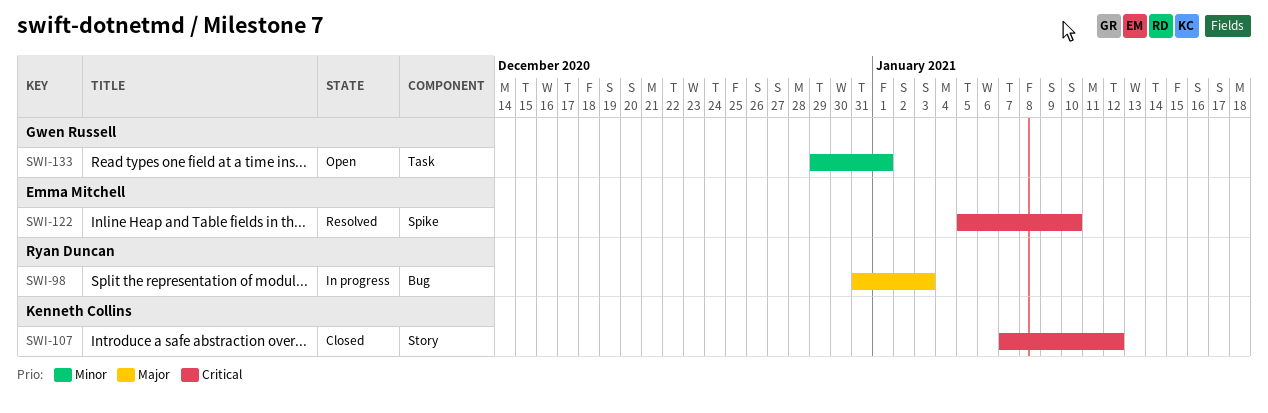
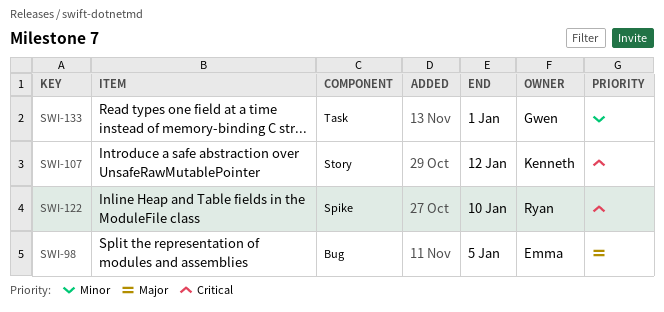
SWI-98, owner: Ryan Duncan -> Emma Mitchell
SWI-98, due: Jan 3 -> Jan 5
SWI-122, owner: Emma Mitchell -> Ryan Duncan

